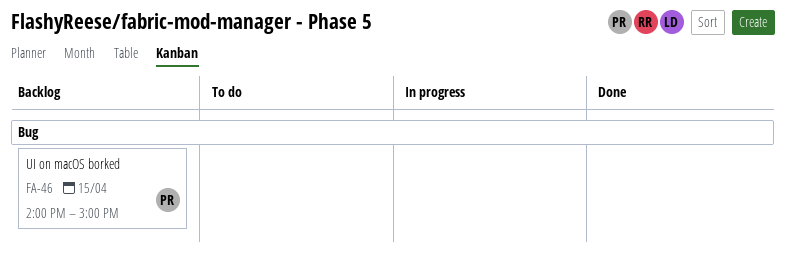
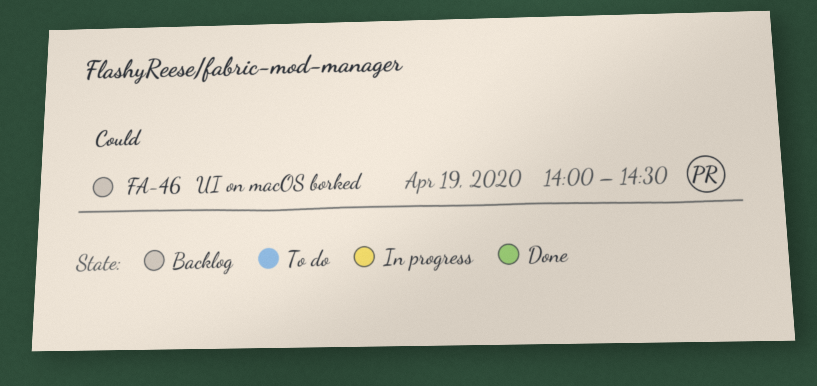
FA-46, day: Apr 15 -> Apr 19
FA-46, ends: 15:00 -> 14:30

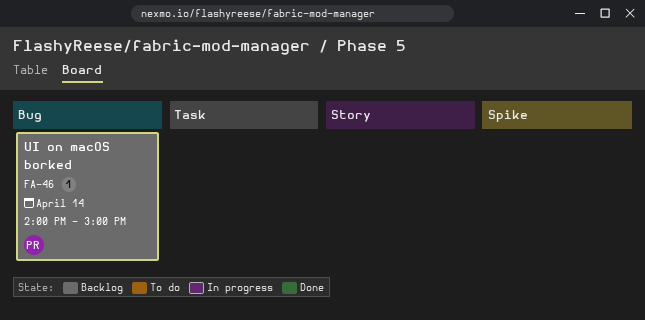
FA-46, day: Apr 19 -> Apr 14
FA-46, ends: 14:30 -> 15:00

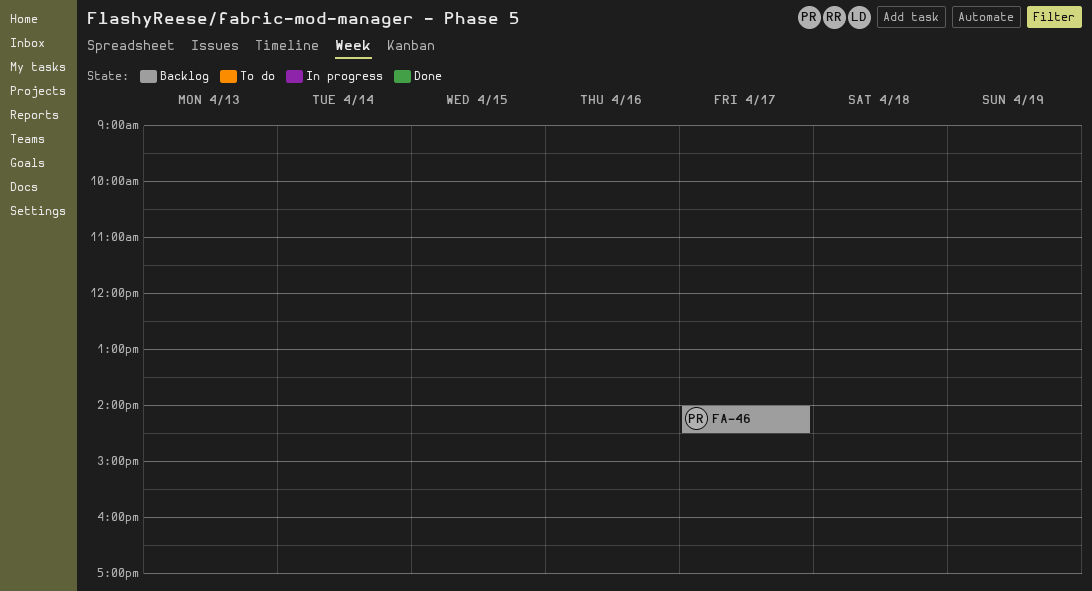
FA-46, day: Apr 14 -> Apr 17
FA-46, ends: 15:00 -> 14:30

